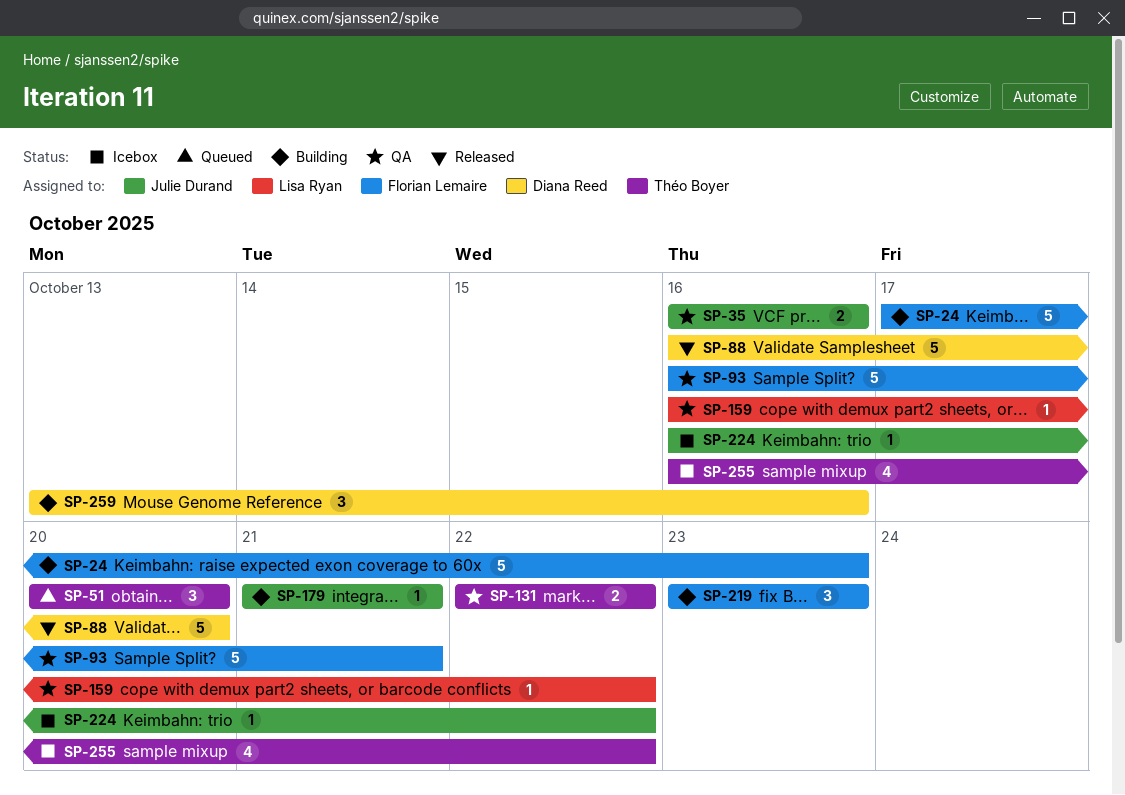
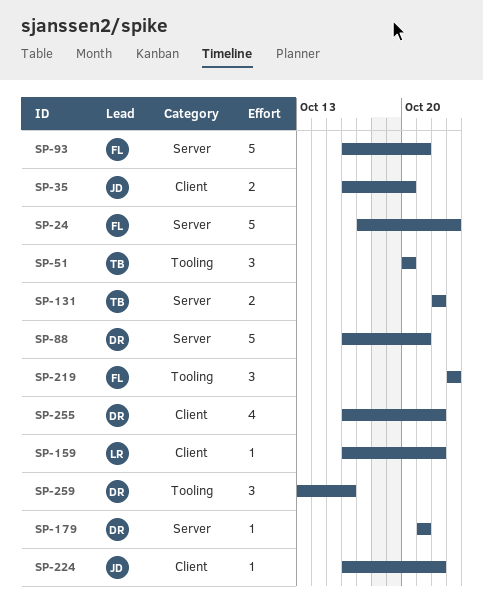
SP-35, due: Oct 16 -> Oct 20
SP-88, due: Oct 20 -> Oct 21
SP-179, owner: Julie Durand -> Diana Reed
SP-255, owner: Théo Boyer -> Diana Reed

